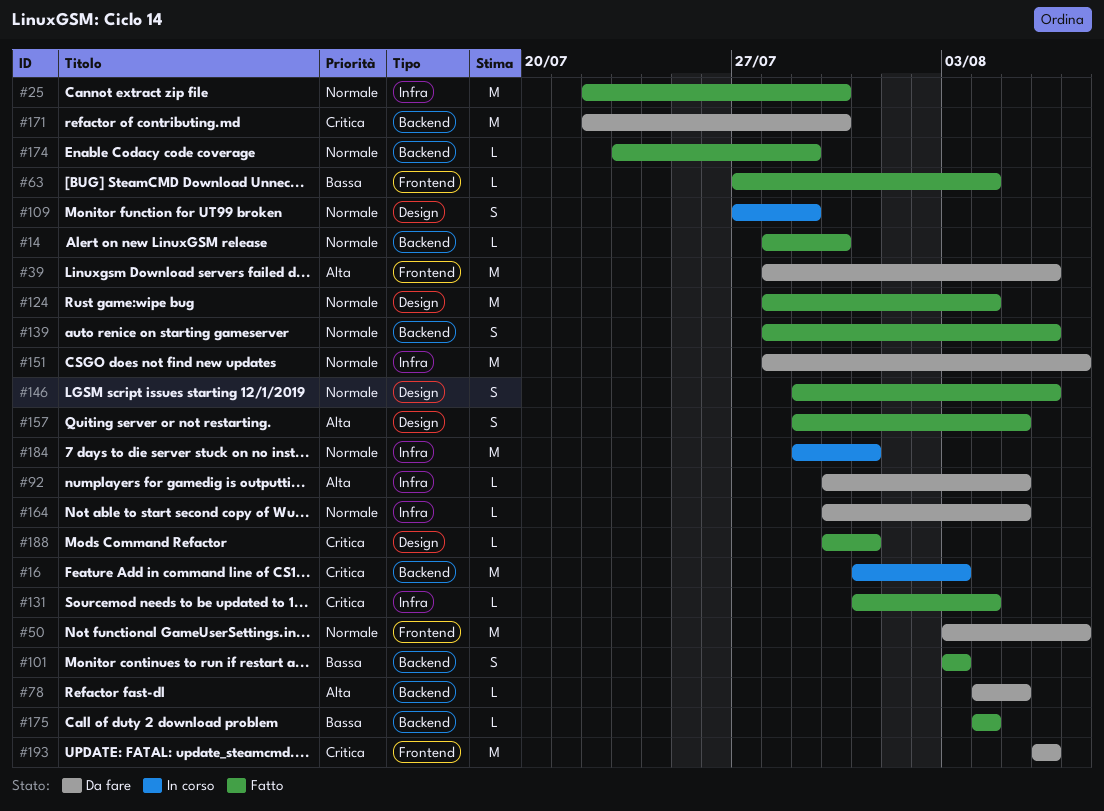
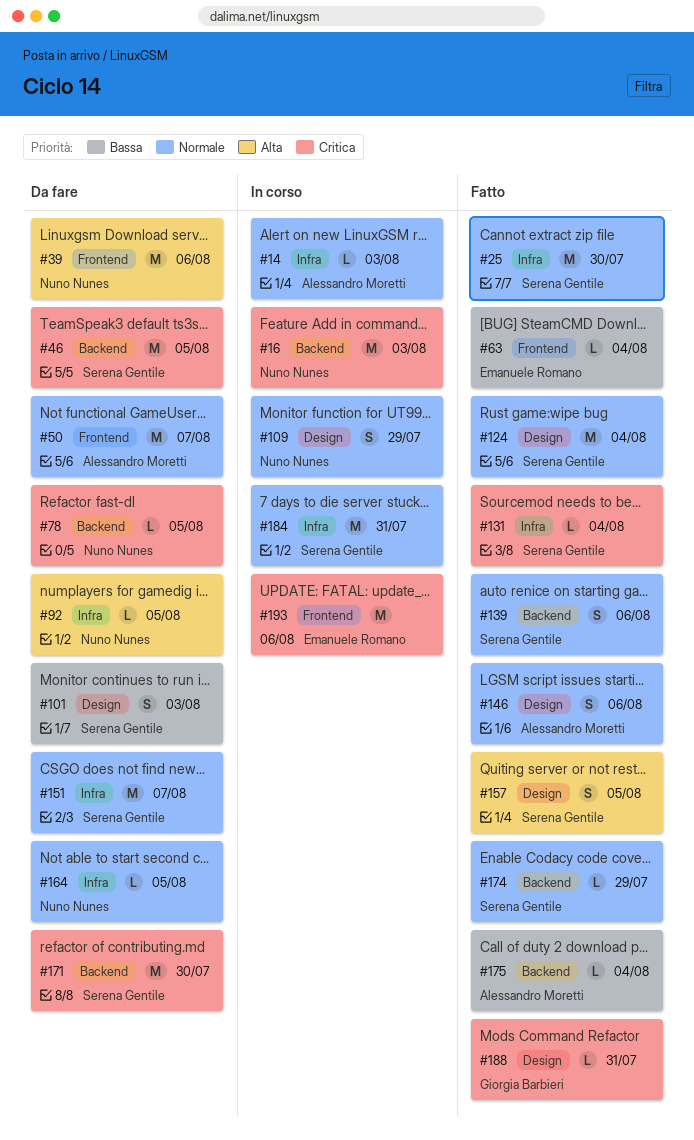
#14, status: Fatto -> In corso
#14, label: Backend -> Infra
#14, due: Jul 30 -> Aug 3
#46: none -> present
#78, priority: Alta -> Critica
#101, status: Fatto -> Da fare
#101, label: Backend -> Design
#193, status: Da fare -> In corso

